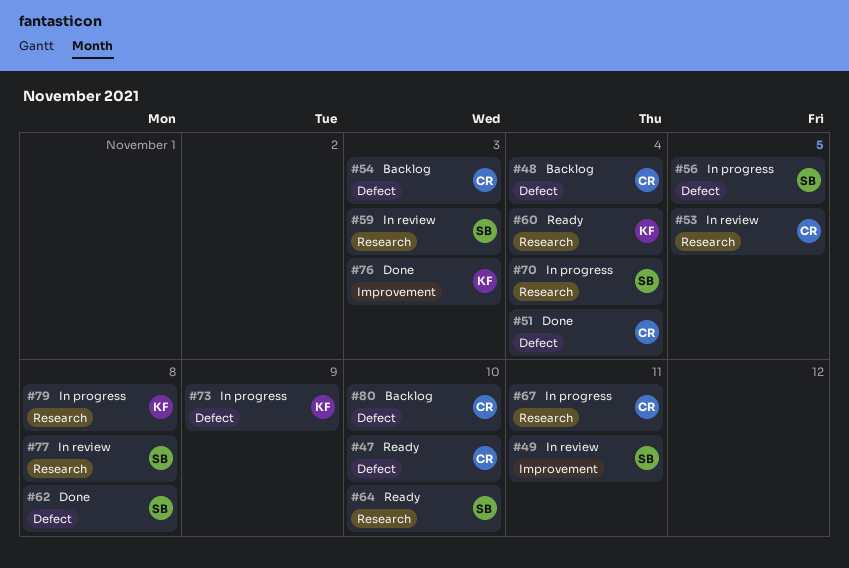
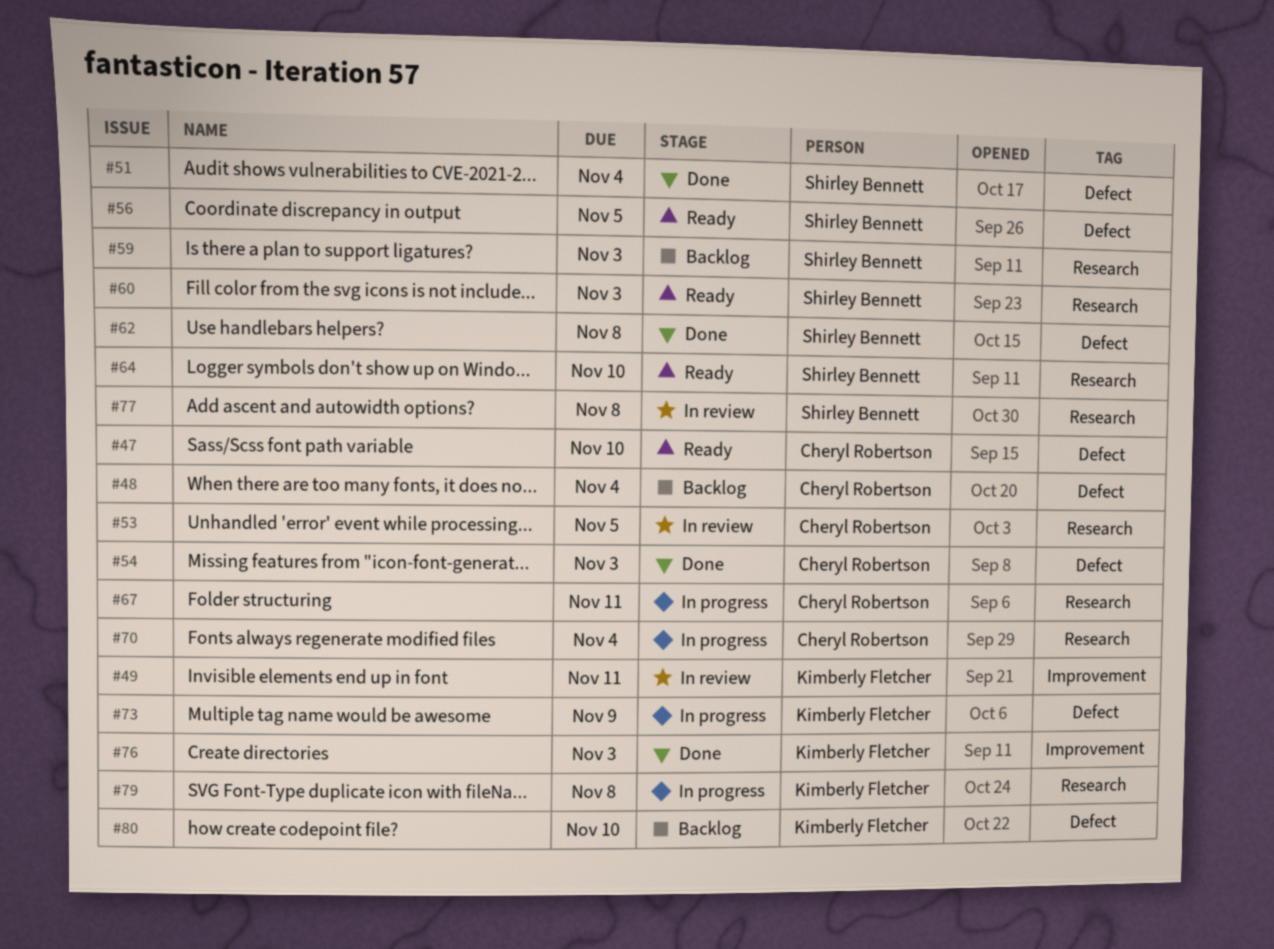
#49, owner: Shirley Bennett -> Kimberly Fletcher
#51, owner: Cheryl Robertson -> Shirley Bennett
#54, status: Backlog -> Done
#56, status: In progress -> Ready
#59, status: In review -> Backlog
#60, owner: Kimberly Fletcher -> Shirley Bennett
#60, due: Nov 4 -> Nov 3
#70, owner: Shirley Bennett -> Cheryl Robertson
#80, owner: Cheryl Robertson -> Kimberly Fletcher

